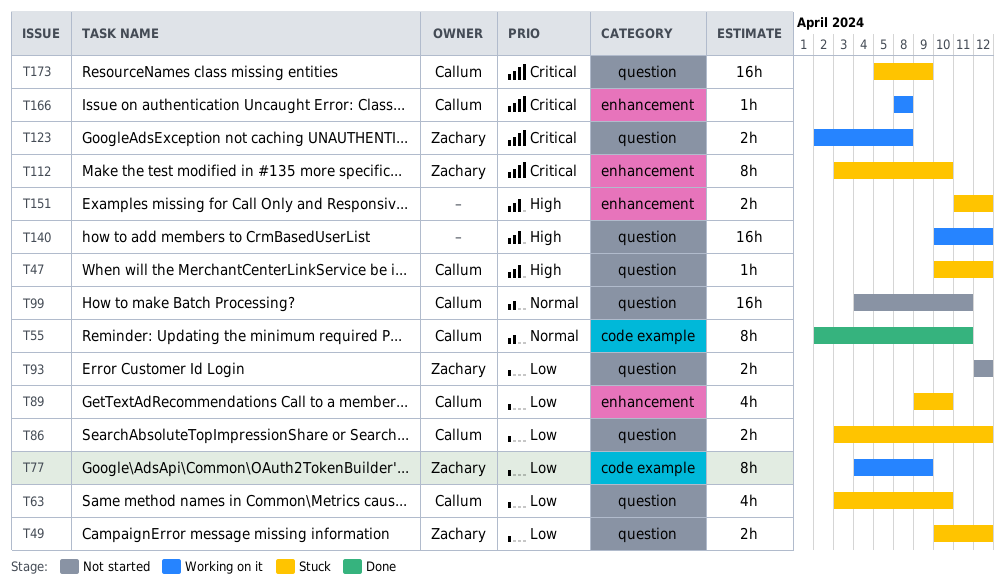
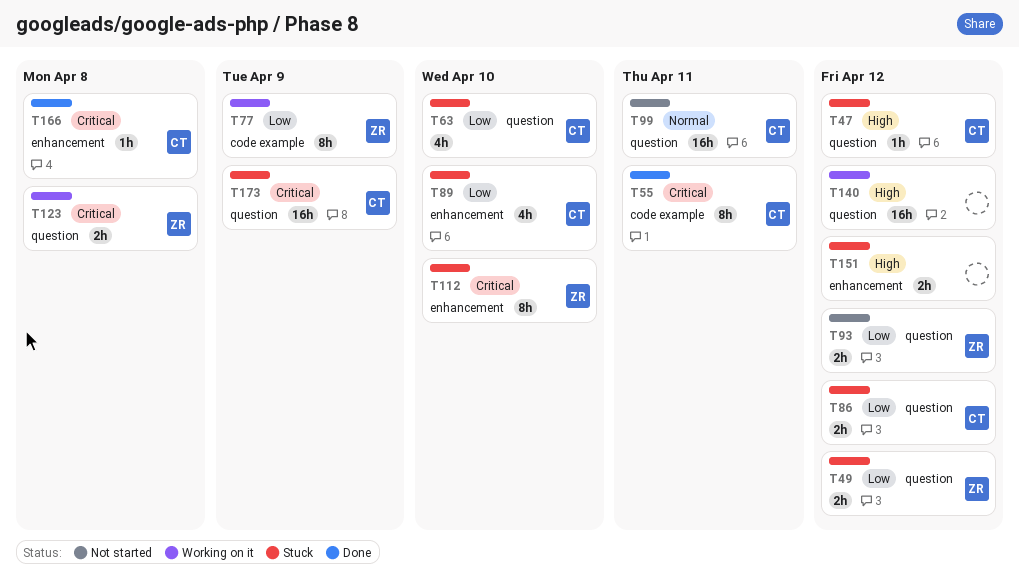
T55, priority: Normal -> Critical
T166, status: Working on it -> Done

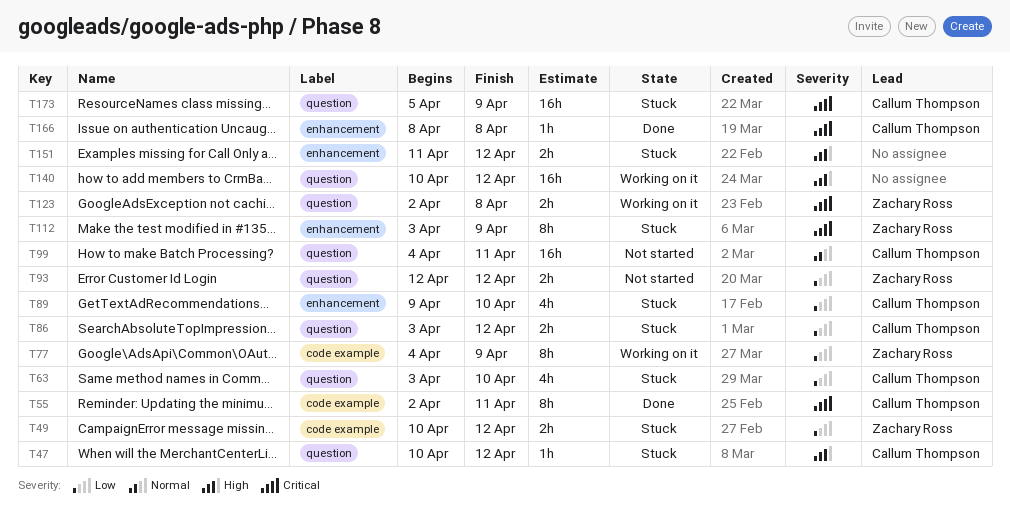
T49, label: question -> code example
T112, due: Apr 10 -> Apr 9

